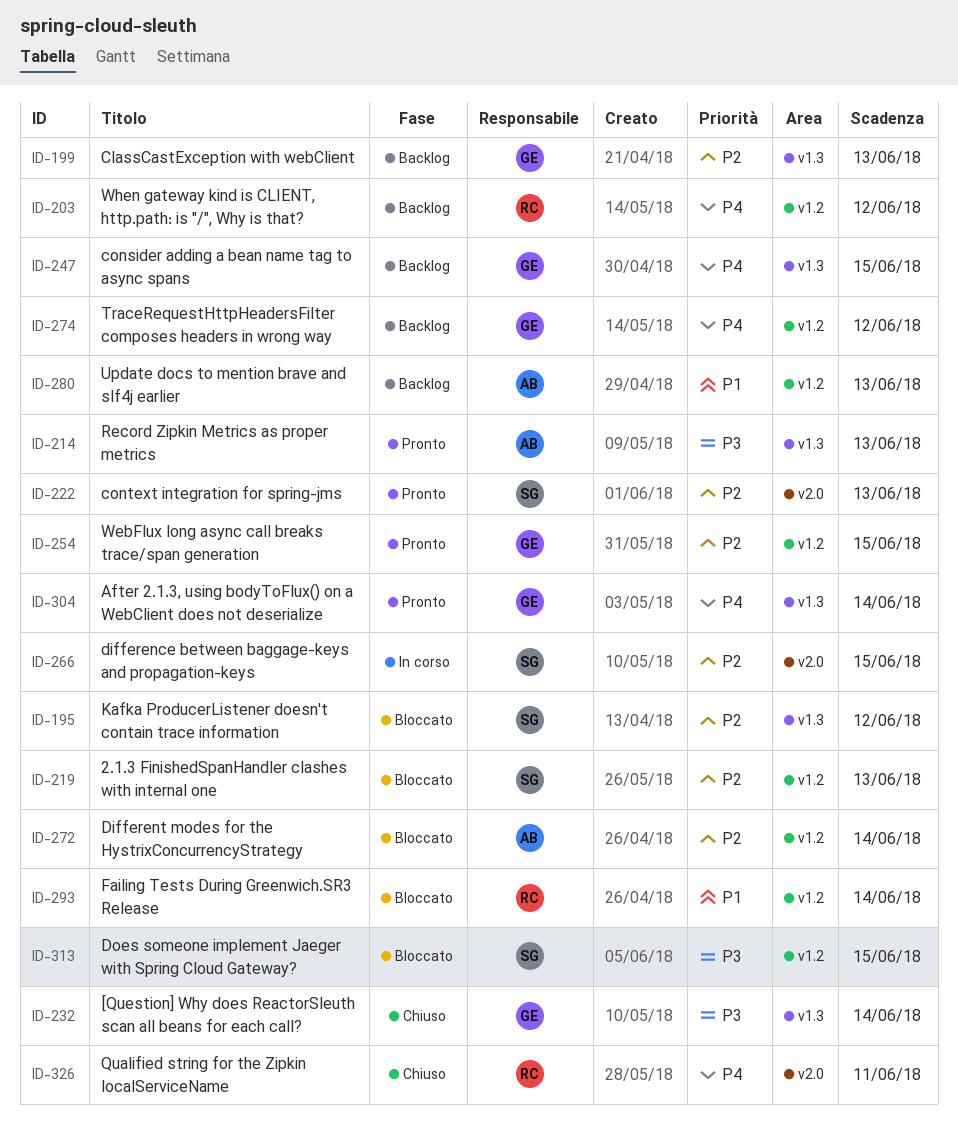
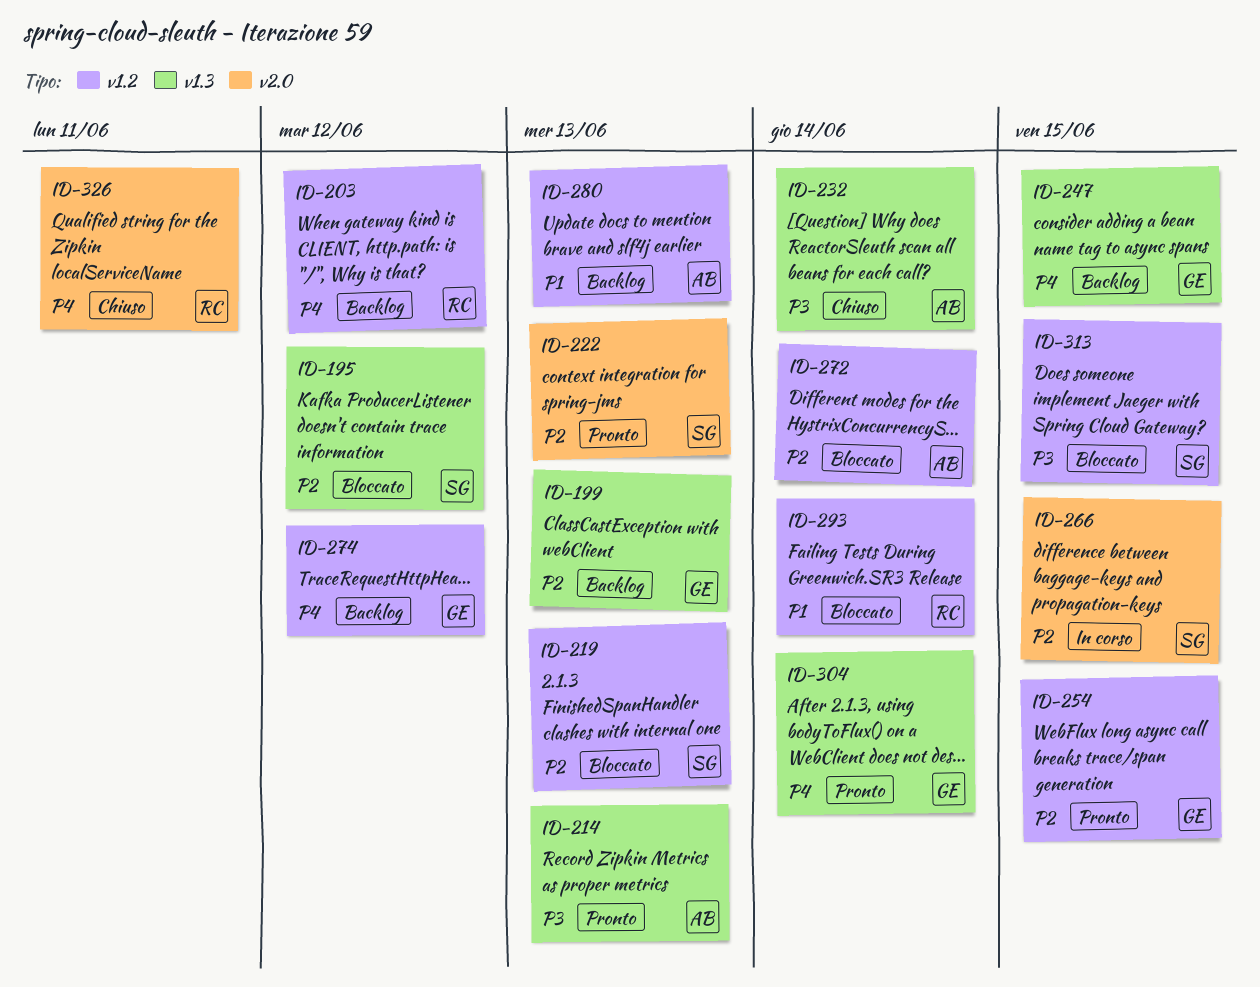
ID-232, owner: GE -> AB

